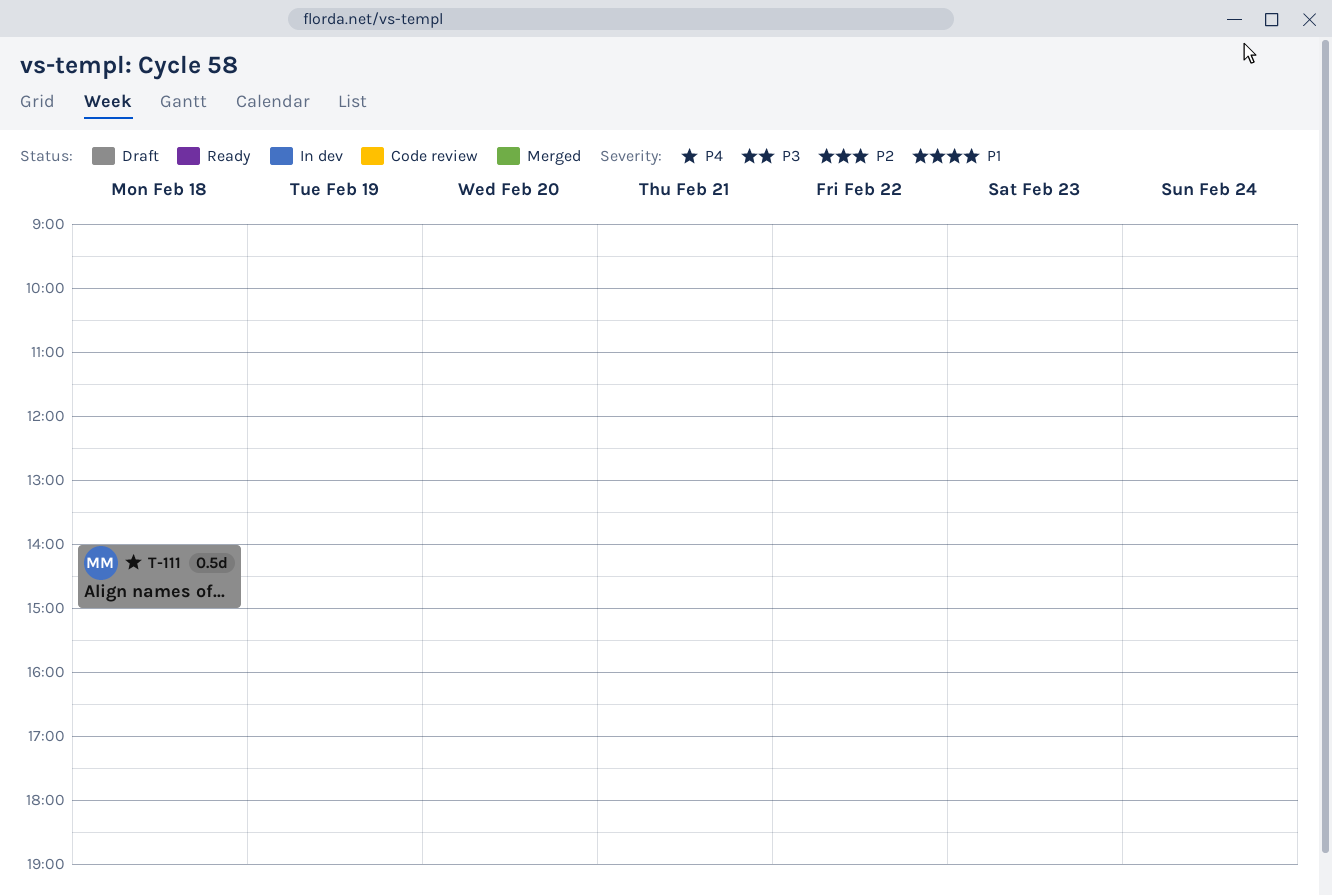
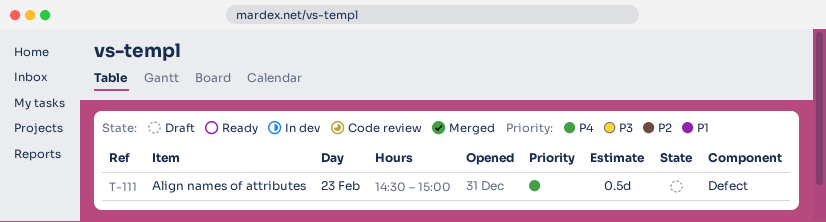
T-111, day: Feb 18 -> Feb 23
T-111, begins: 14:00 -> 14:30

